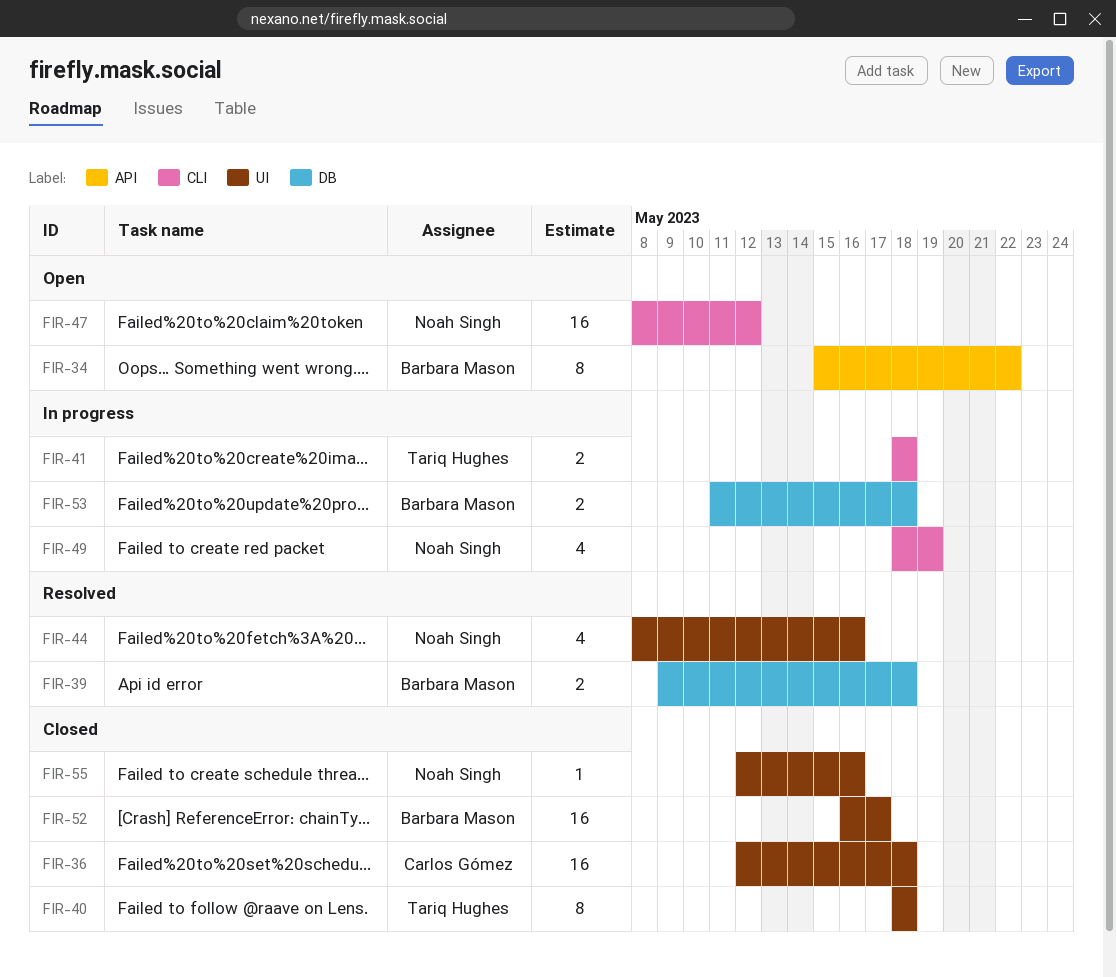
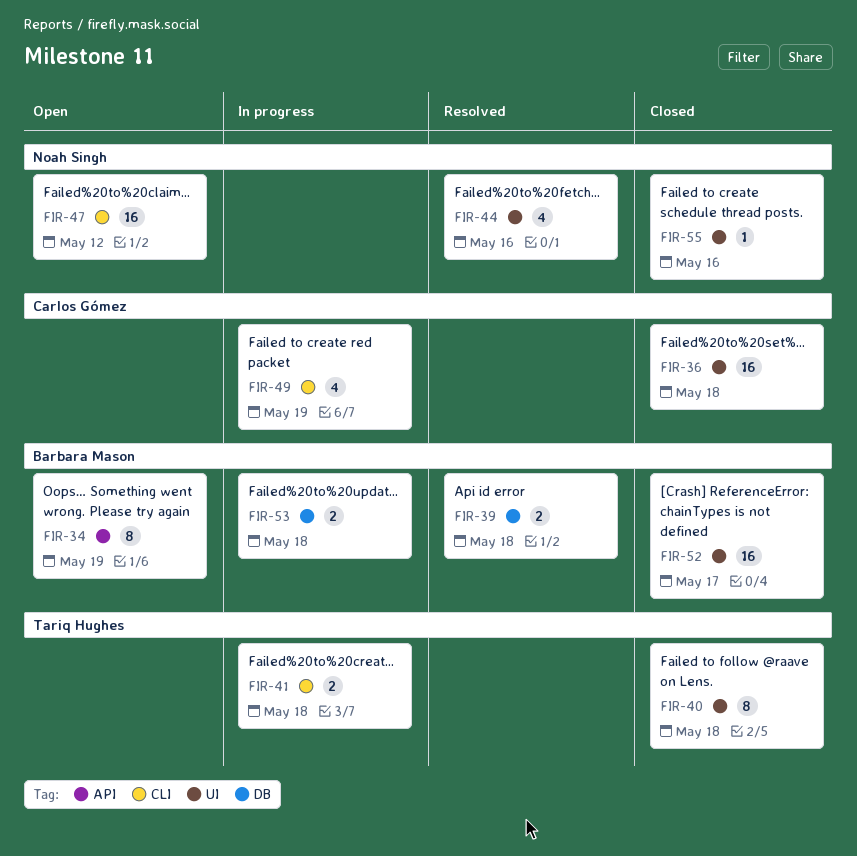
FIR-34, due: May 22 -> May 19
FIR-49, owner: Noah Singh -> Carlos Gómez

